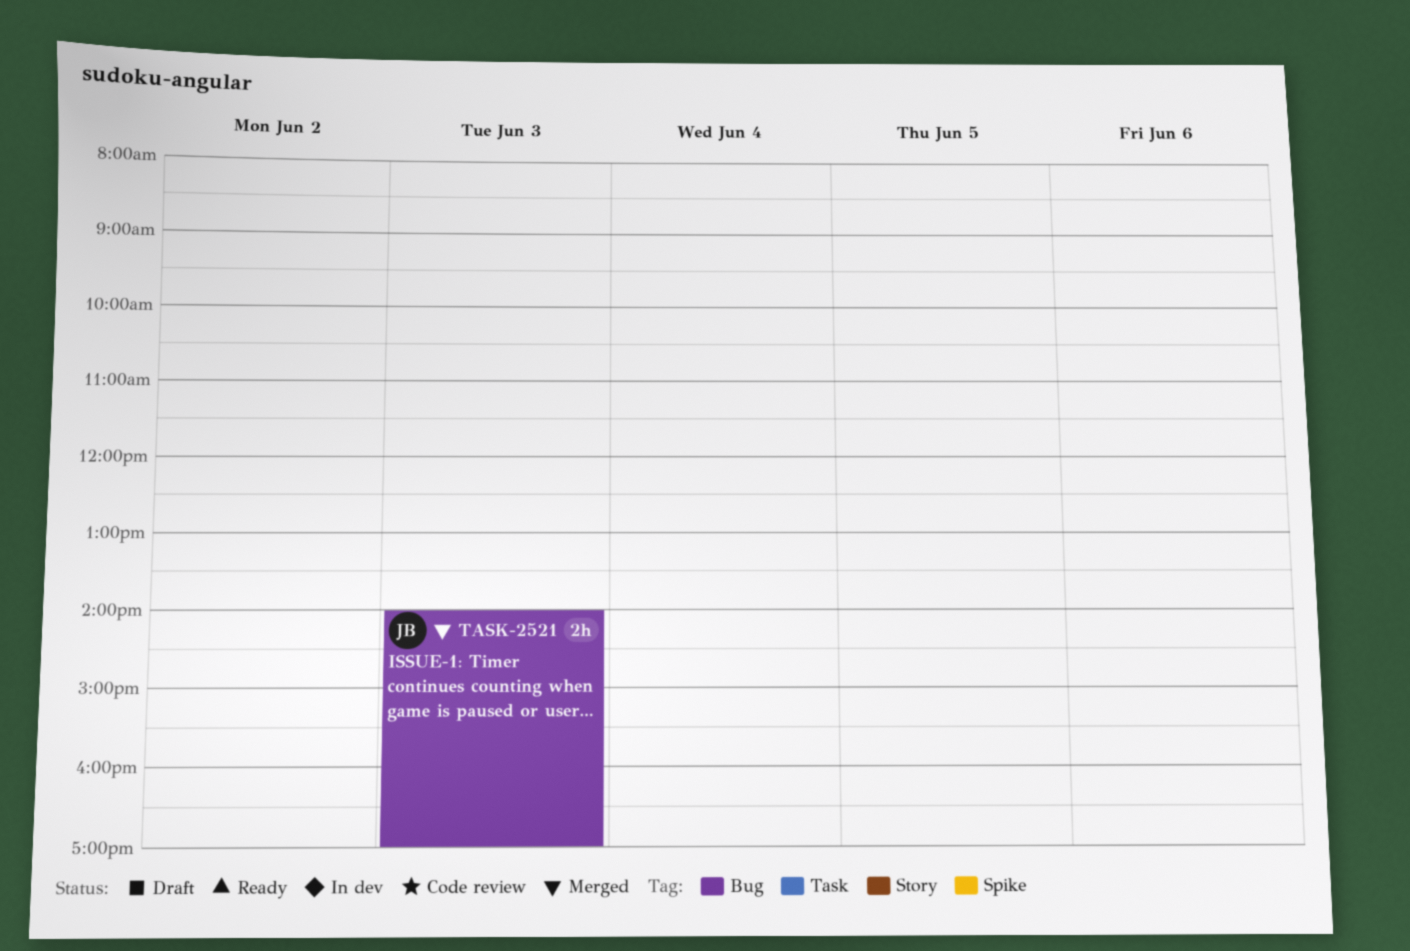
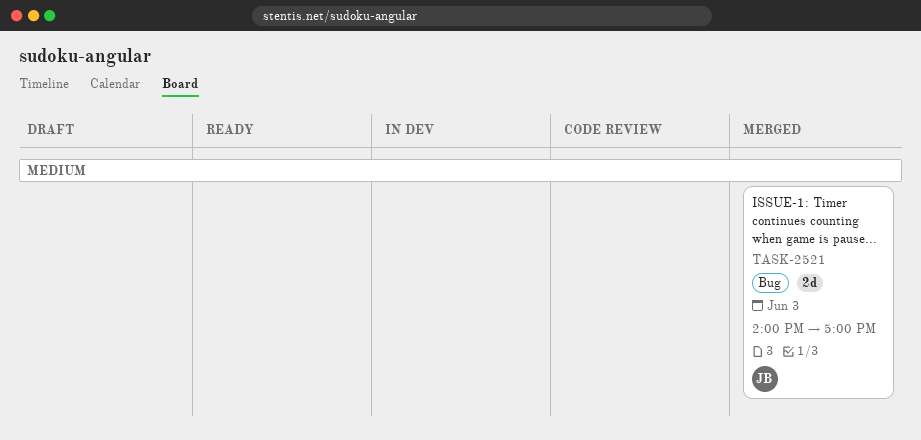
TASK-2521, estimate: 2h -> 2d

